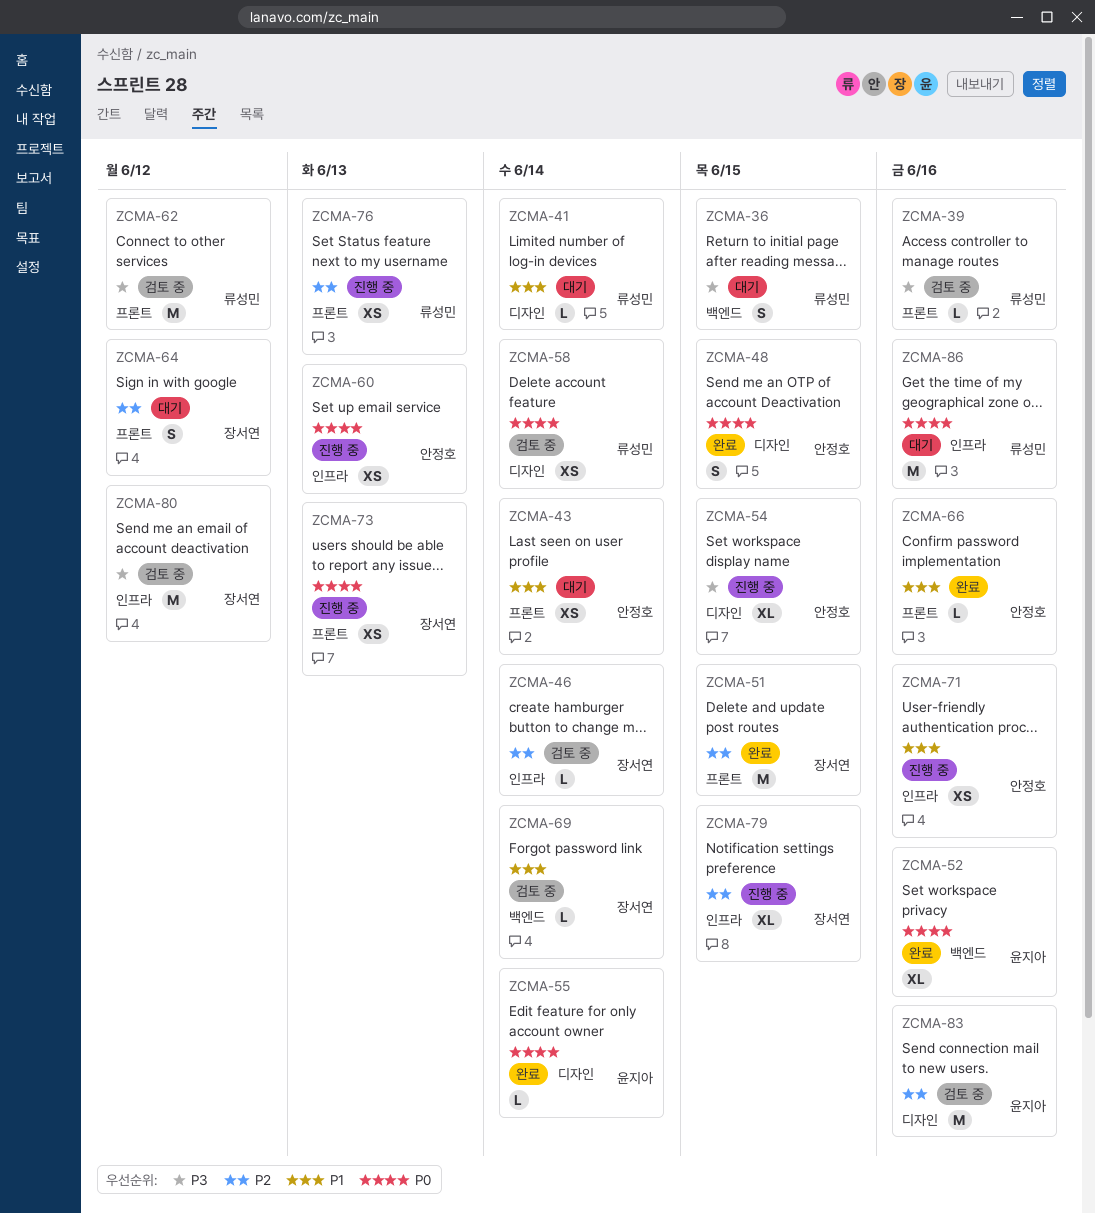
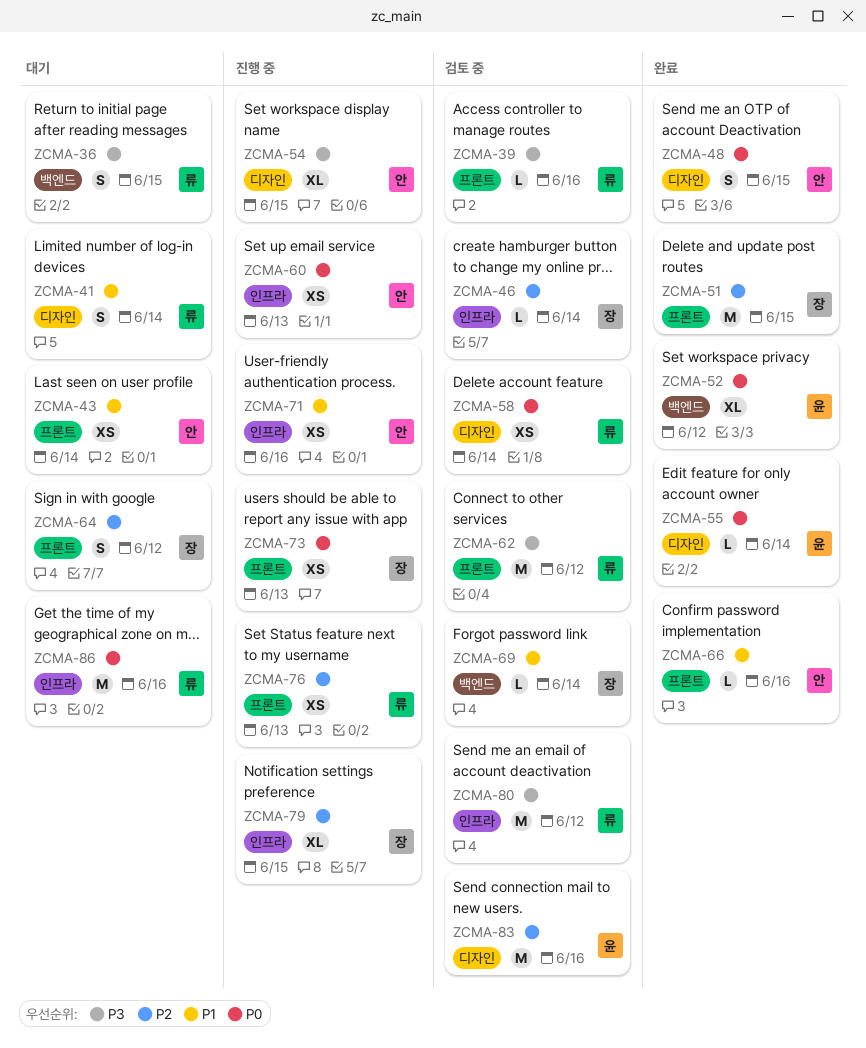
ZCMA-41, estimate: L -> S
ZCMA-52, due: Jun 16 -> Jun 12
ZCMA-80, owner: 장서연 -> 류성민

